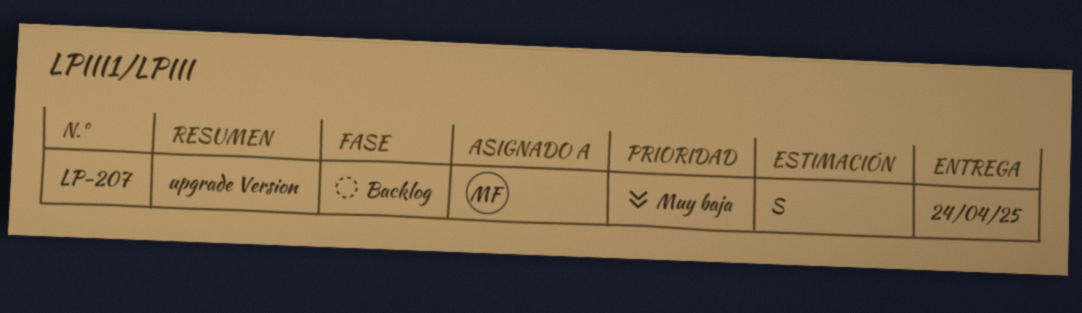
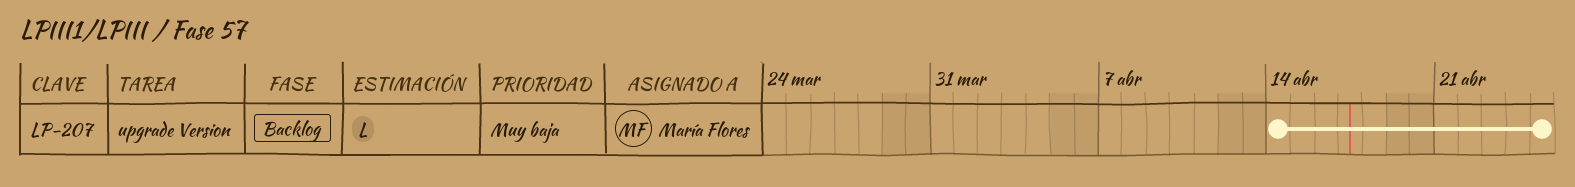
LP-207, estimate: S -> L
LP-207, due: Apr 24 -> Apr 25

